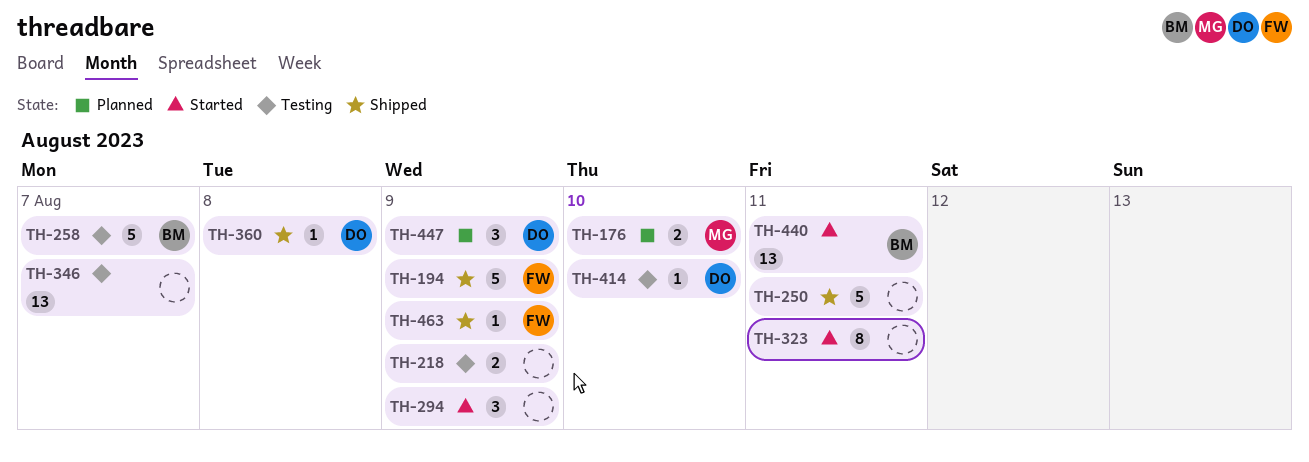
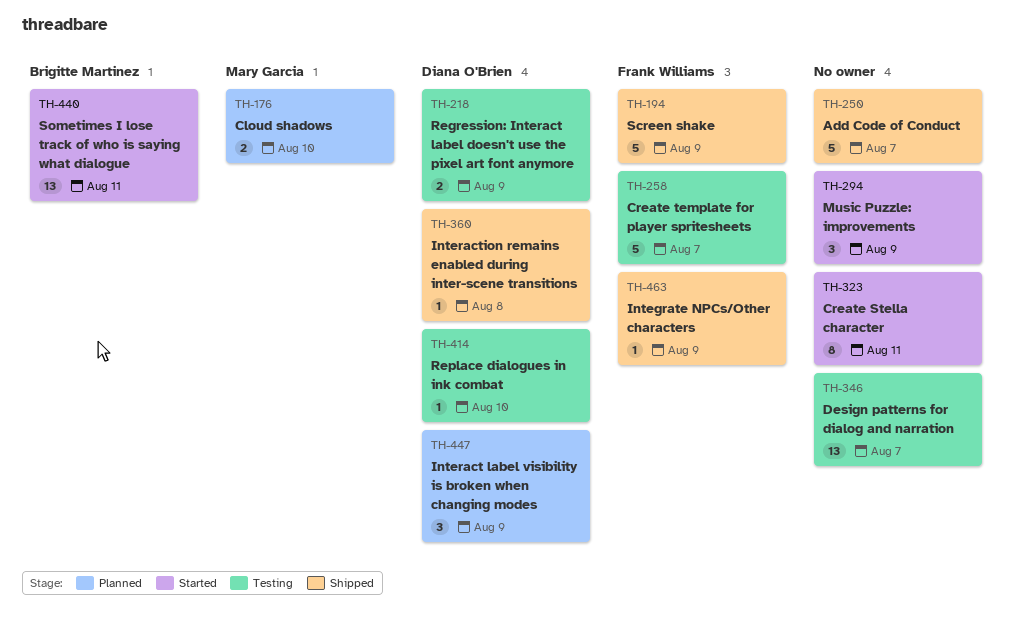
TH-218, owner: none -> Diana O'Brien
TH-250, due: Aug 11 -> Aug 7
TH-258, owner: Brigitte Martinez -> Frank Williams

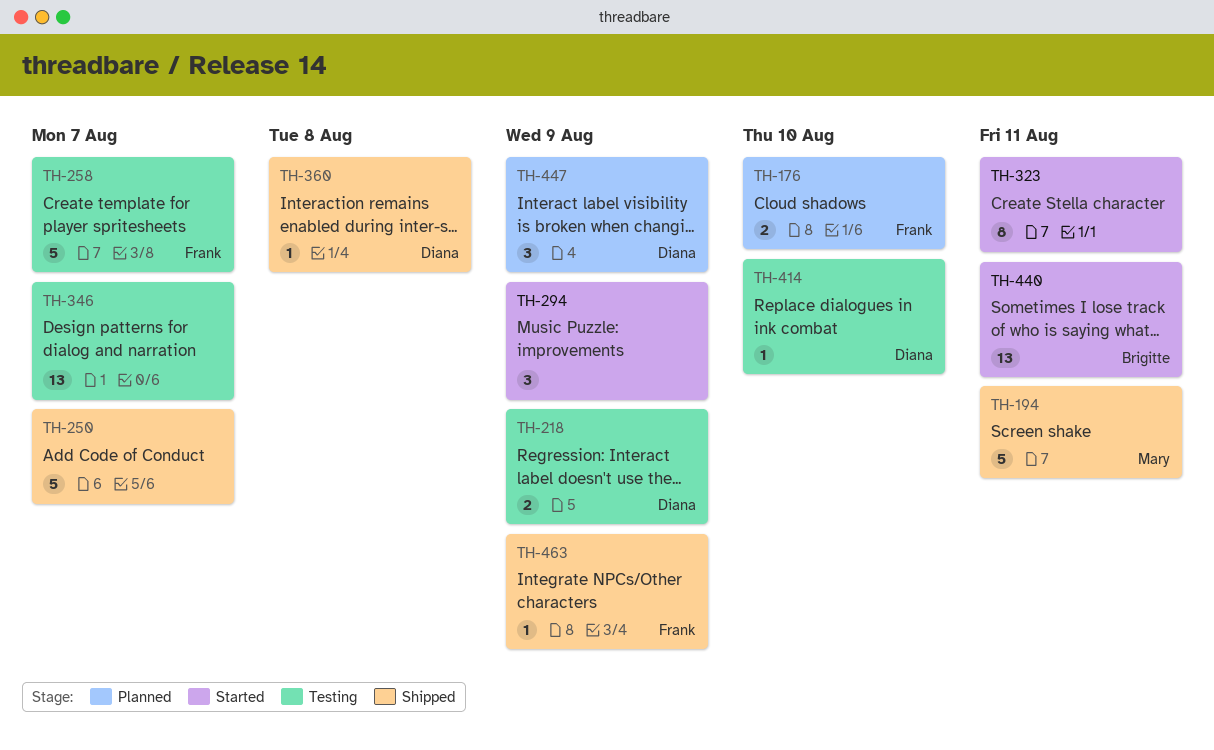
TH-176, owner: Mary Garcia -> Frank Williams
TH-194, owner: Frank Williams -> Mary Garcia
TH-194, due: Aug 9 -> Aug 11

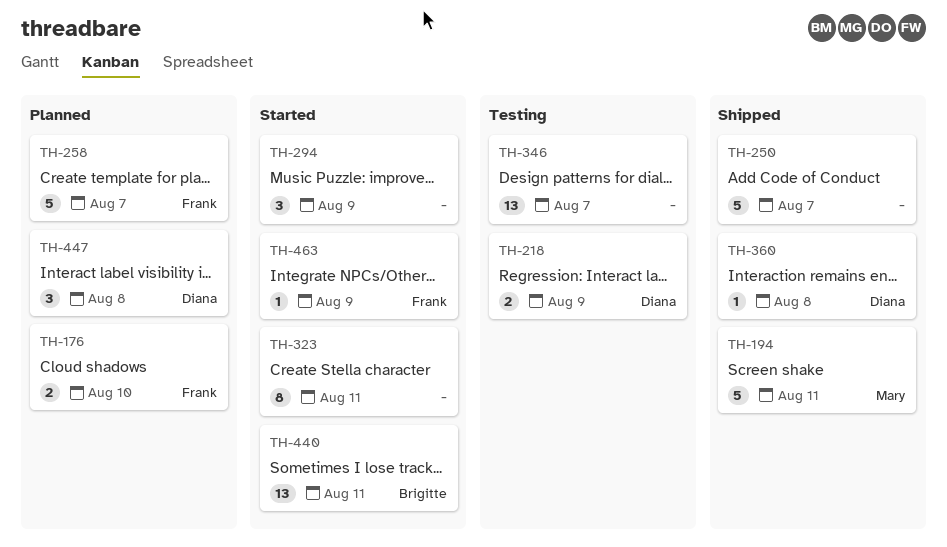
TH-258, status: Testing -> Planned
TH-414: present -> none
TH-447, due: Aug 9 -> Aug 8
TH-463, status: Shipped -> Started

